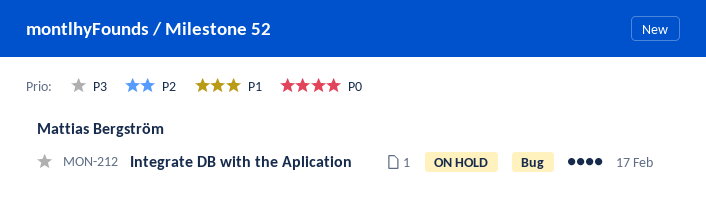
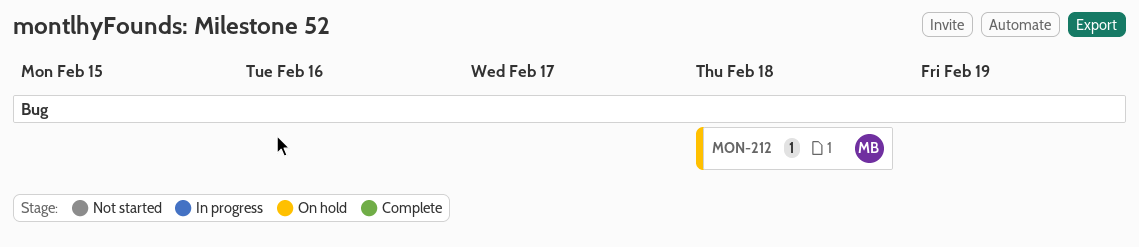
MON-212, estimate: 4 -> 1
MON-212, due: Feb 17 -> Feb 18

